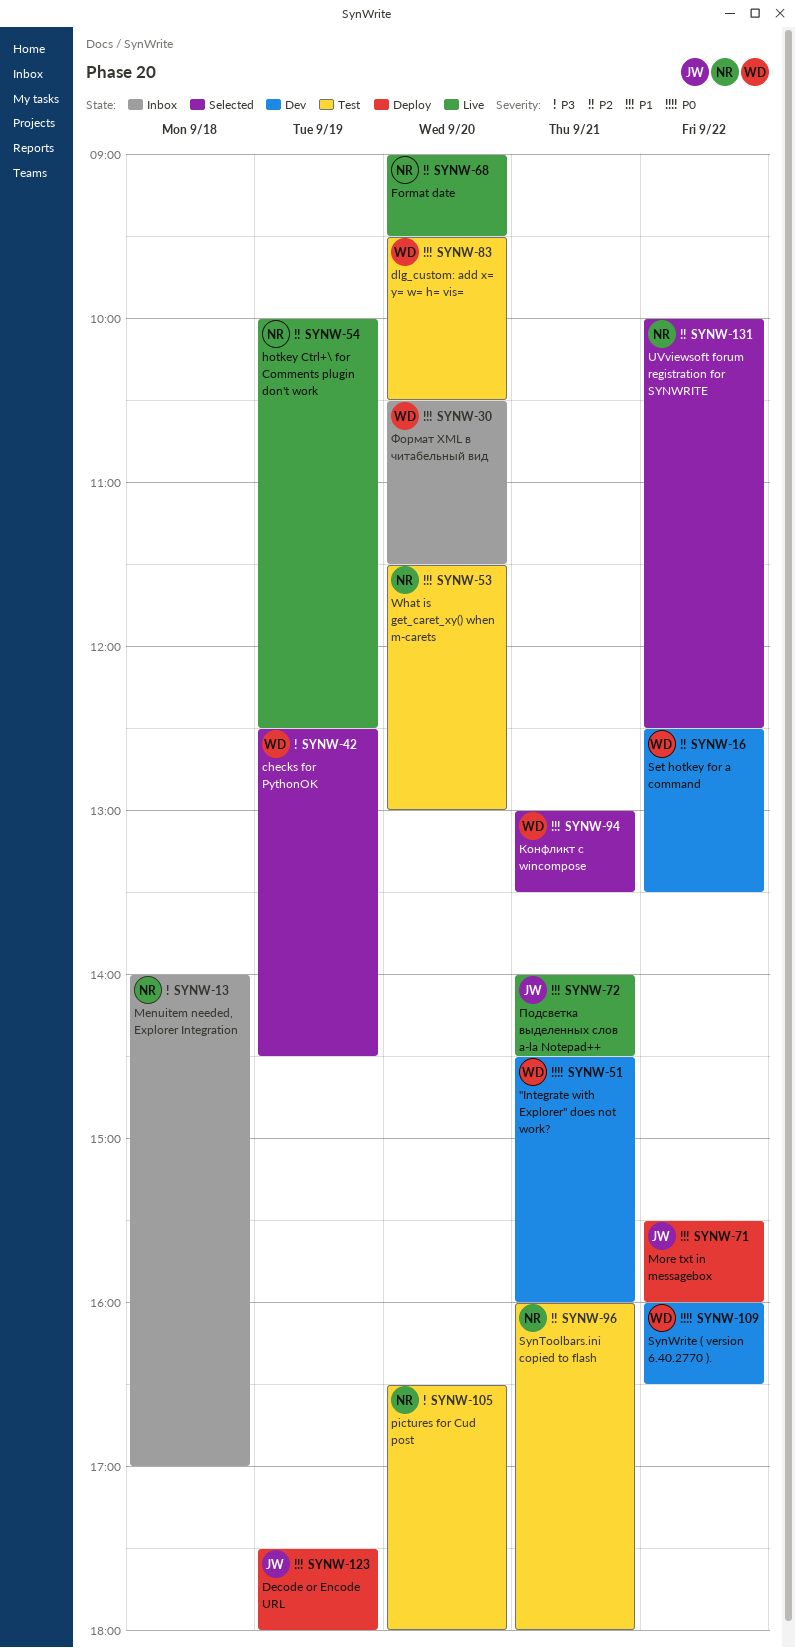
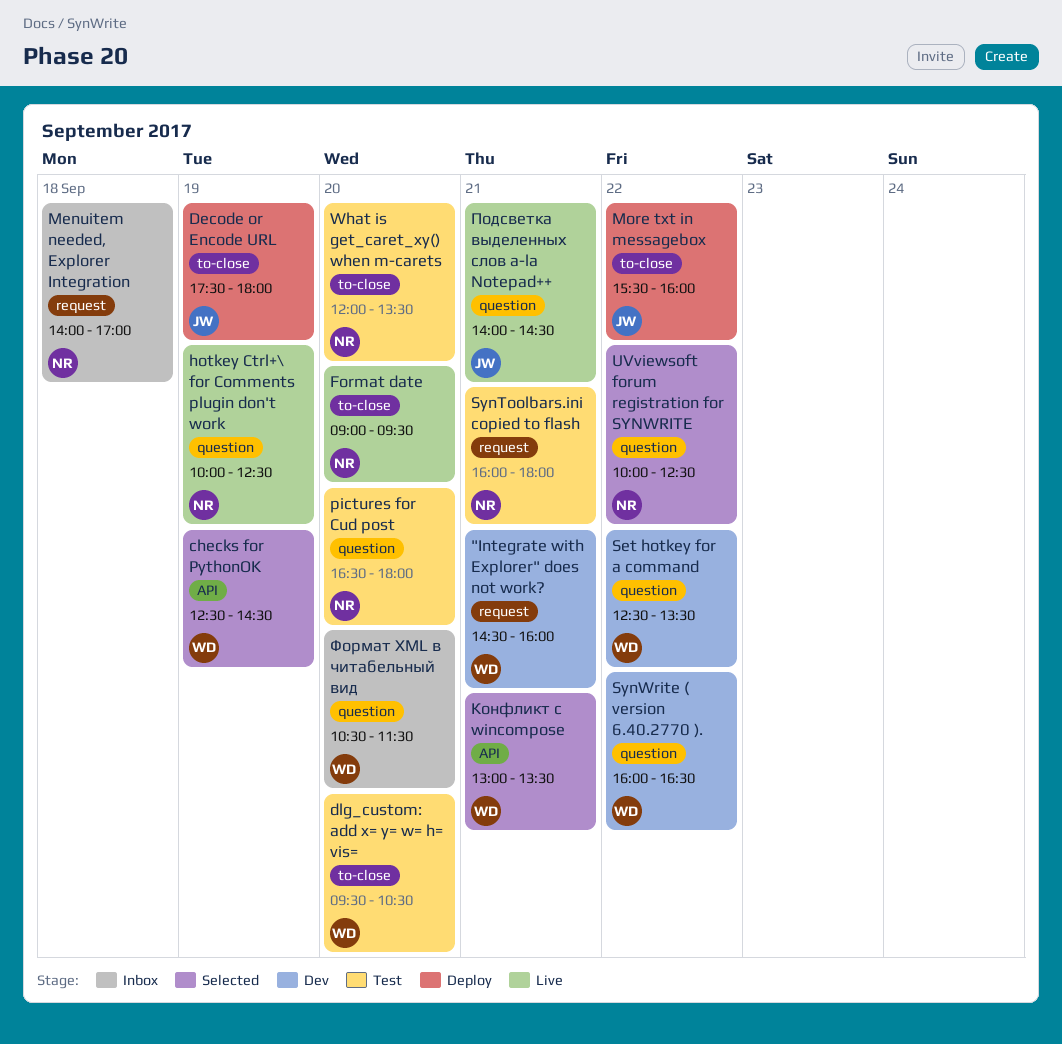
What is get_caret_xy() when m-carets, begins: 11:30 -> 12:00
What is get_caret_xy() when m-carets, ends: 13:00 -> 13:30

